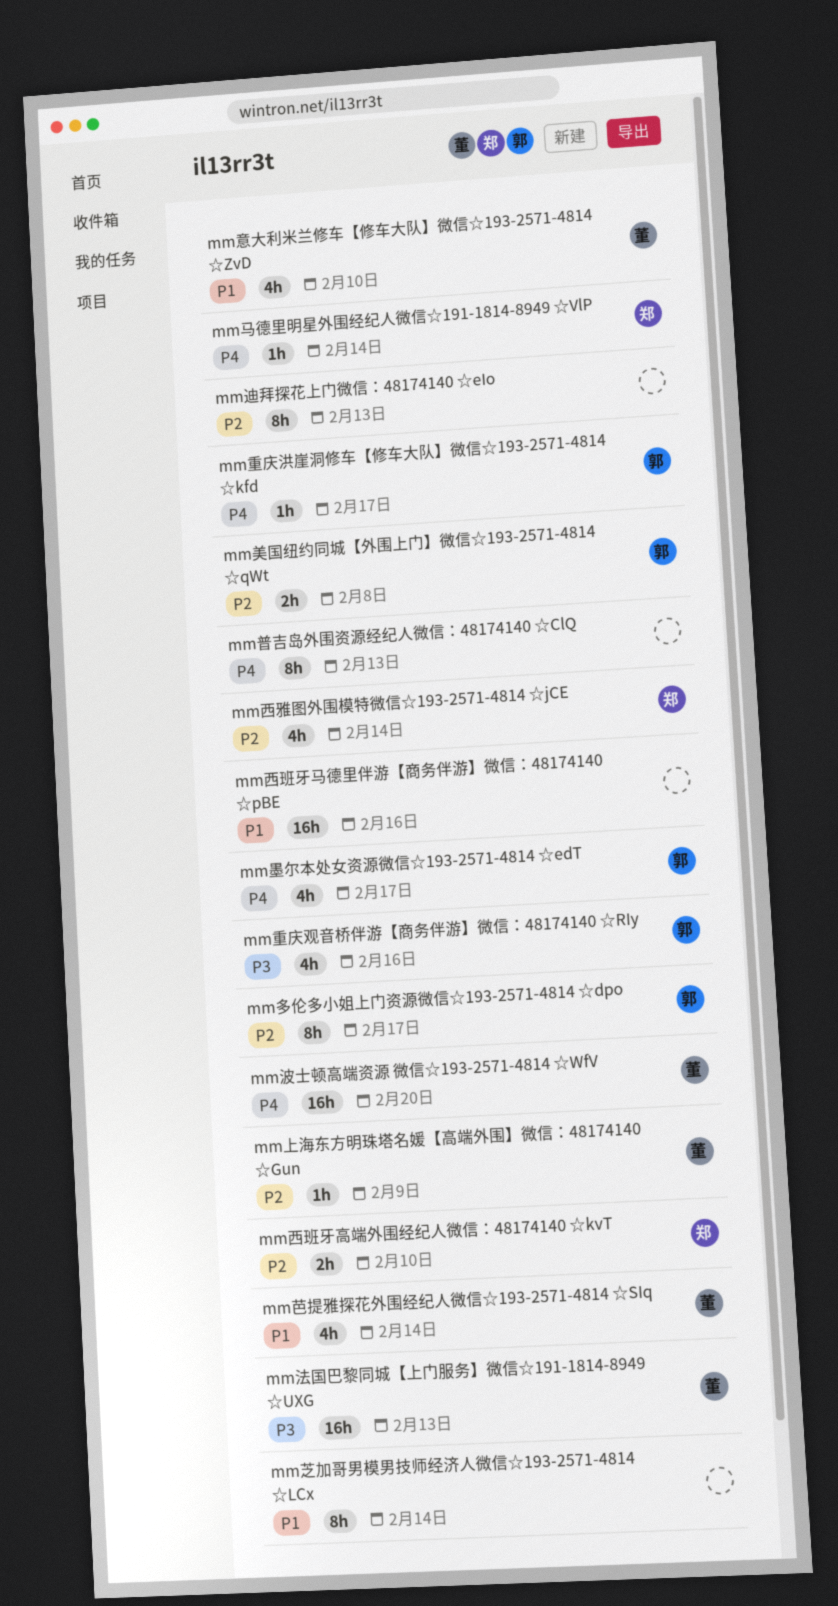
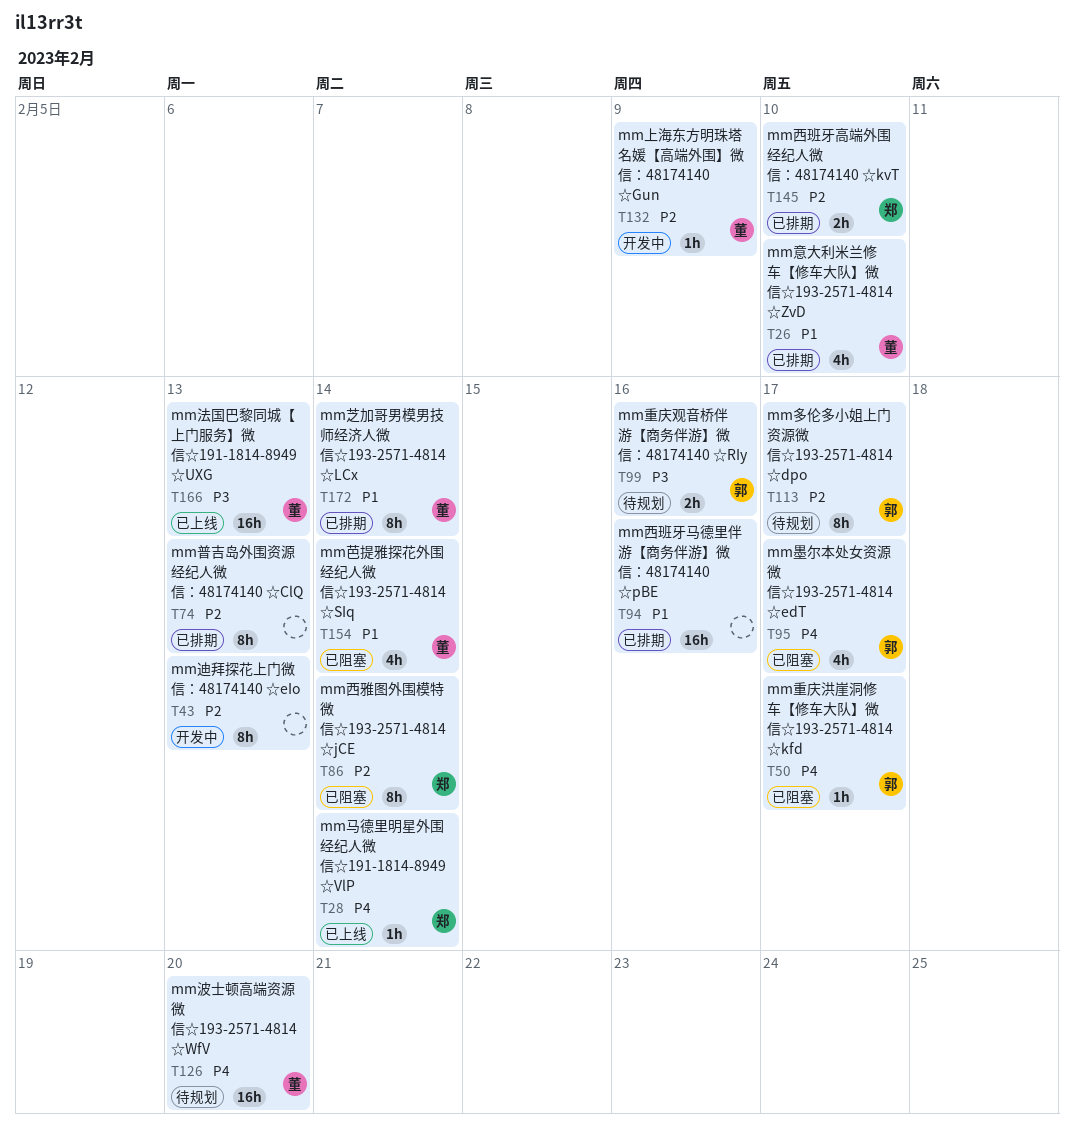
mm普吉岛外围资源经纪人微信：48174140 ☆ClQ, priority: P4 -> P2
mm美国纽约同城【外围上门】微信☆193-2571-4814 ☆qWt: present -> none
mm芝加哥男模男技师经济人微信☆193-2571-4814 ☆LCx, owner: none -> 董
mm西雅图外围模特微信☆193-2571-4814 ☆jCE, estimate: 4h -> 8h
mm重庆观音桥伴游【商务伴游】微信：48174140 ☆RIy, estimate: 4h -> 2h

